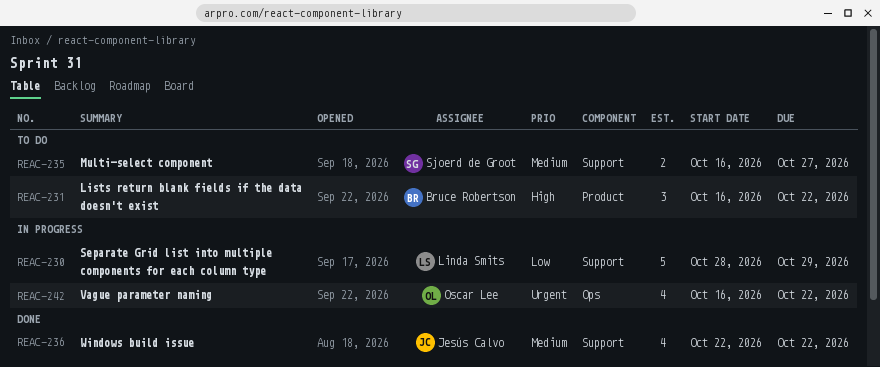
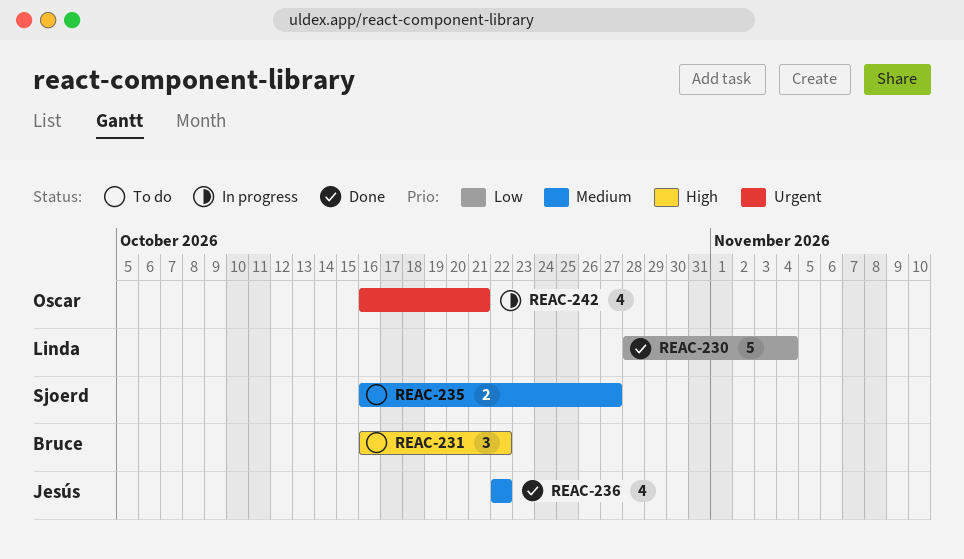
REAC-230, status: In progress -> Done
REAC-230, due: Oct 29 -> Nov 4
REAC-242, due: Oct 22 -> Oct 21

